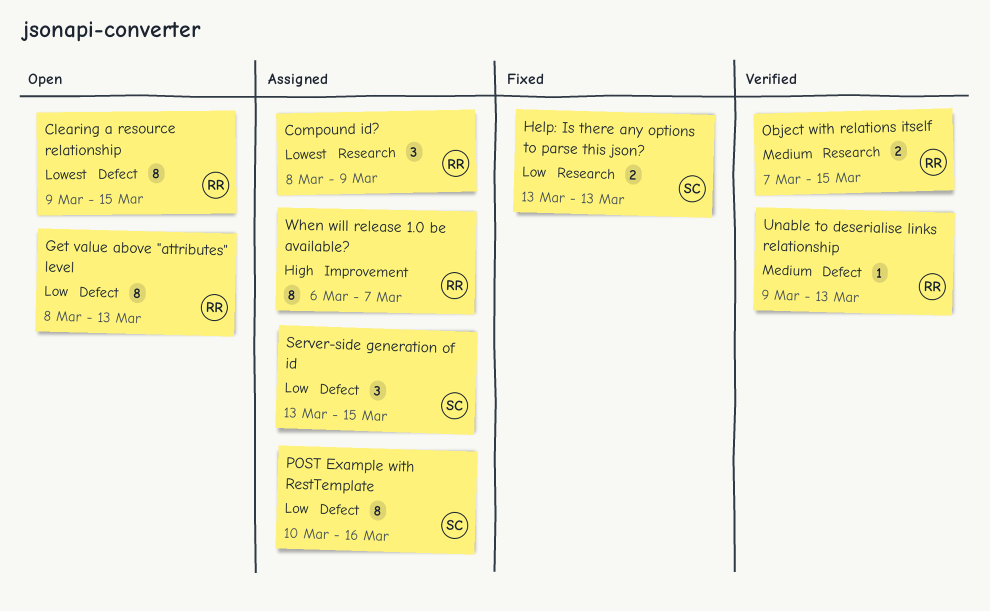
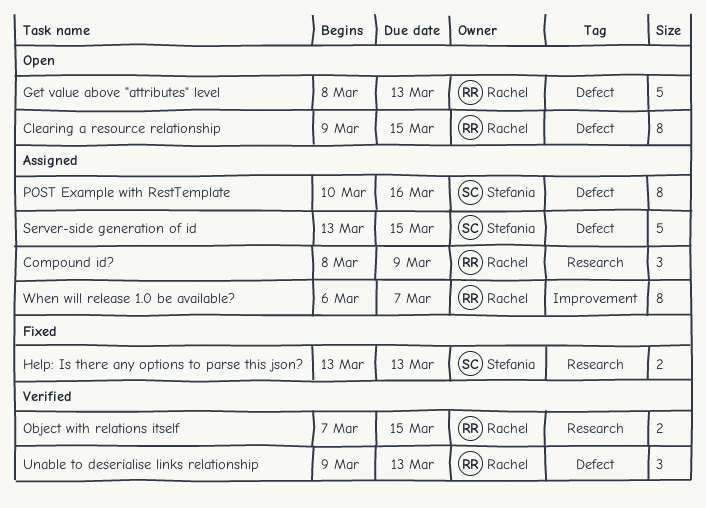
Get value above "attributes" level, estimate: 8 -> 5
Server-side generation of id, estimate: 3 -> 5
Unable to deserialise links relationship, estimate: 1 -> 3

